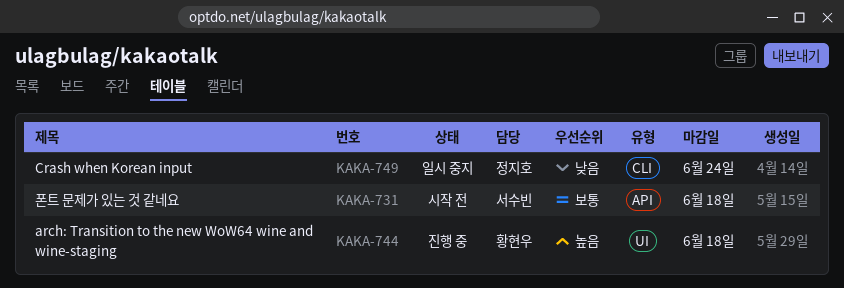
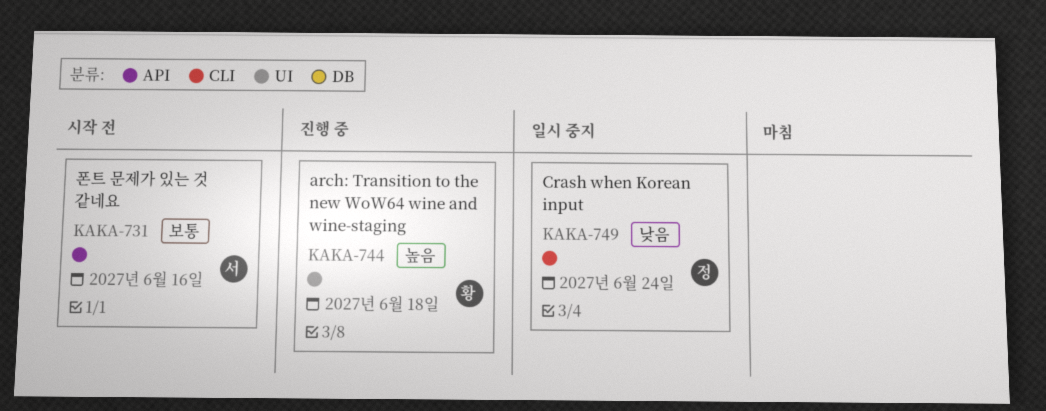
KAKA-731, due: Jun 18 -> Jun 16

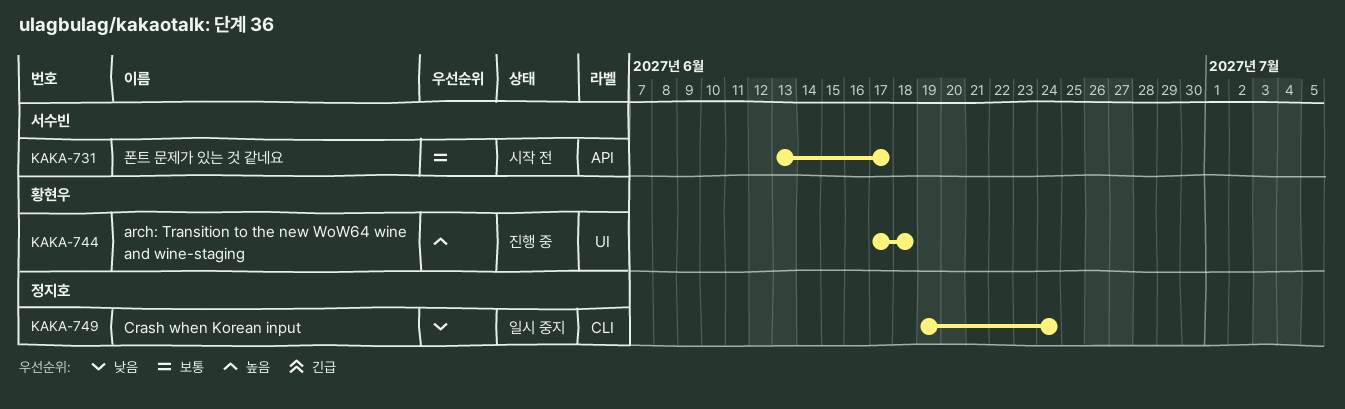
KAKA-731, due: Jun 16 -> Jun 17

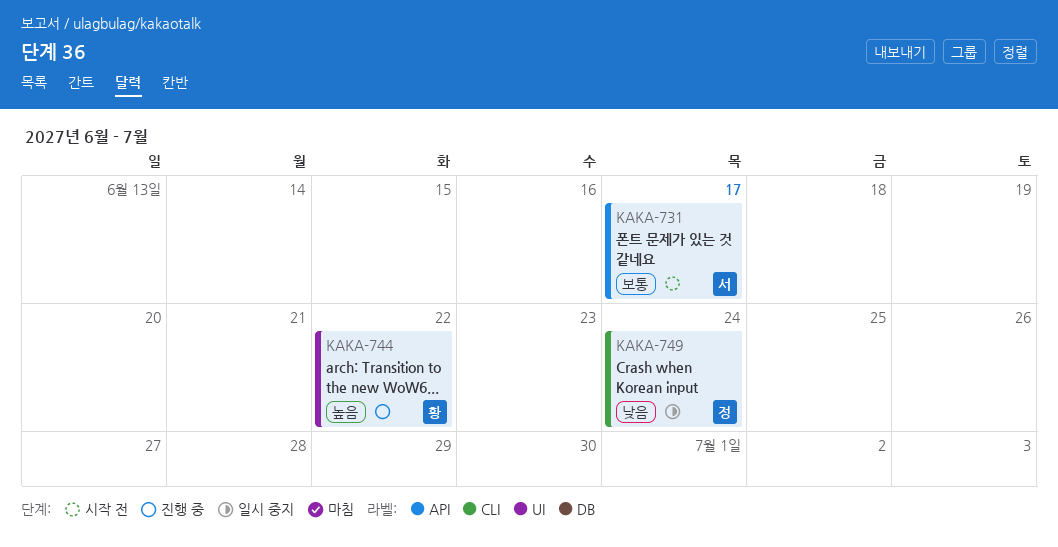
KAKA-744, due: Jun 18 -> Jun 22

